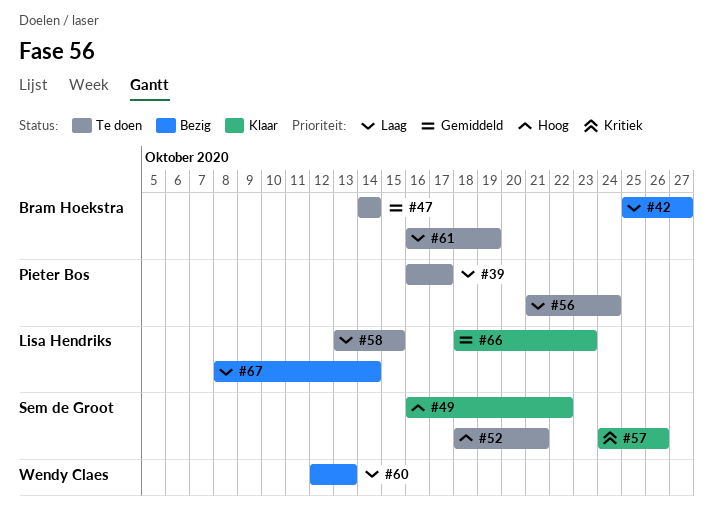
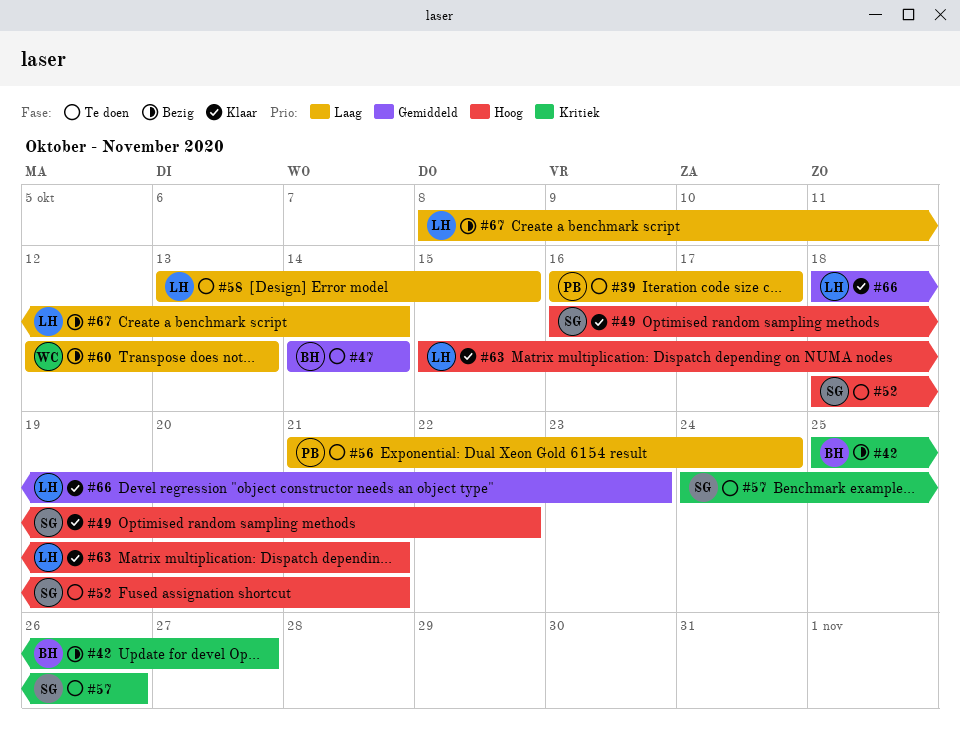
#42, priority: Laag -> Kritiek
#57, status: Klaar -> Te doen
#61: present -> none
#63: none -> present

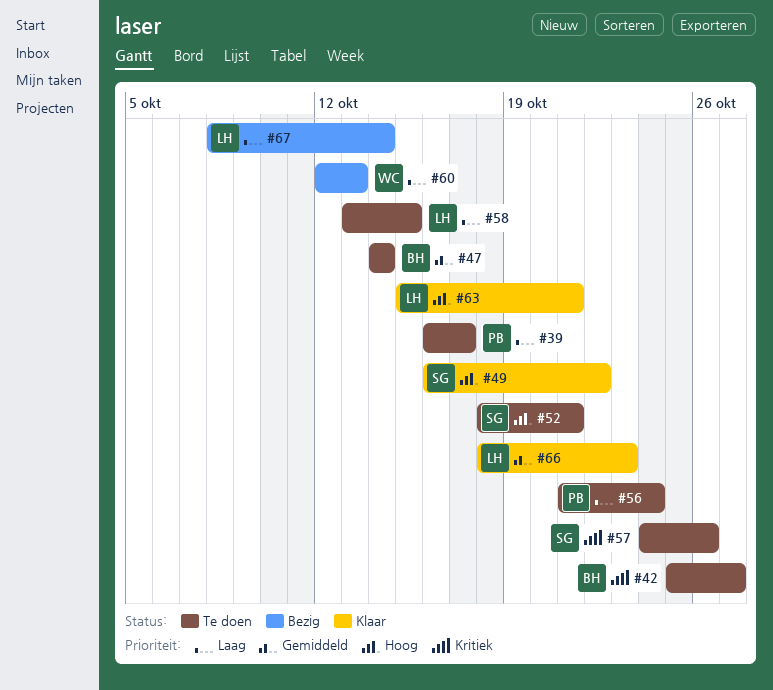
#42, status: Bezig -> Te doen

